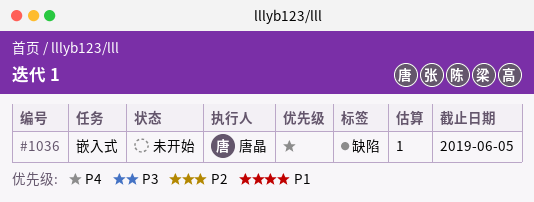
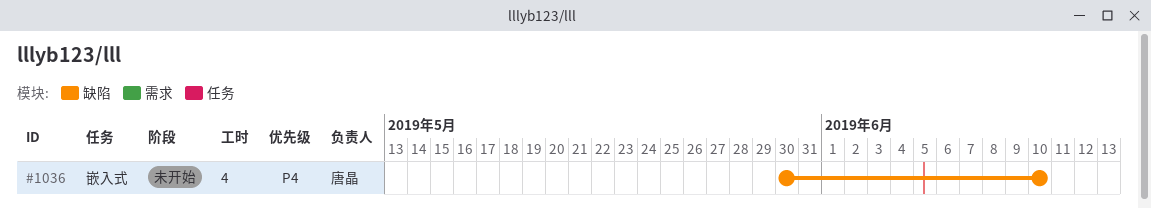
#1036, estimate: 1 -> 4
#1036, due: Jun 5 -> Jun 10

